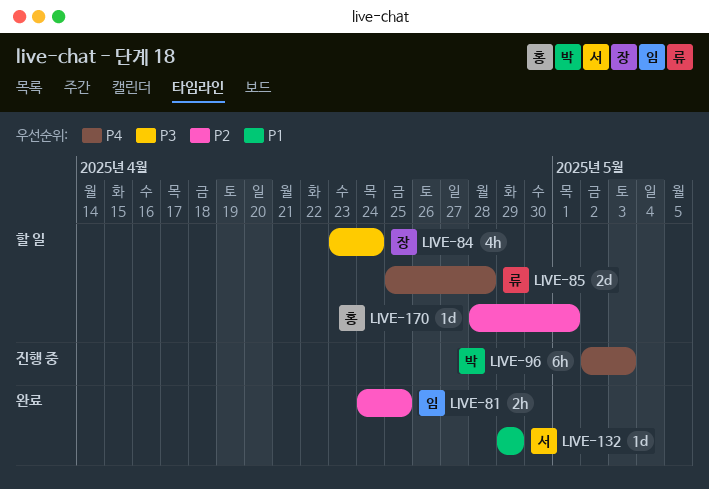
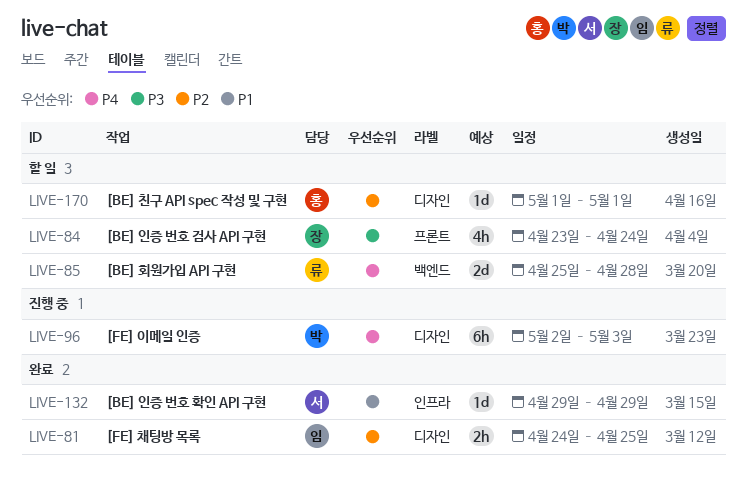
LIVE-170, start: Apr 28 -> May 1

